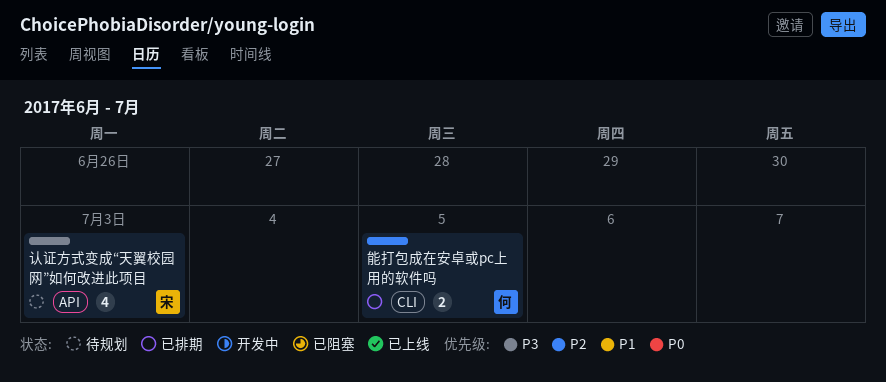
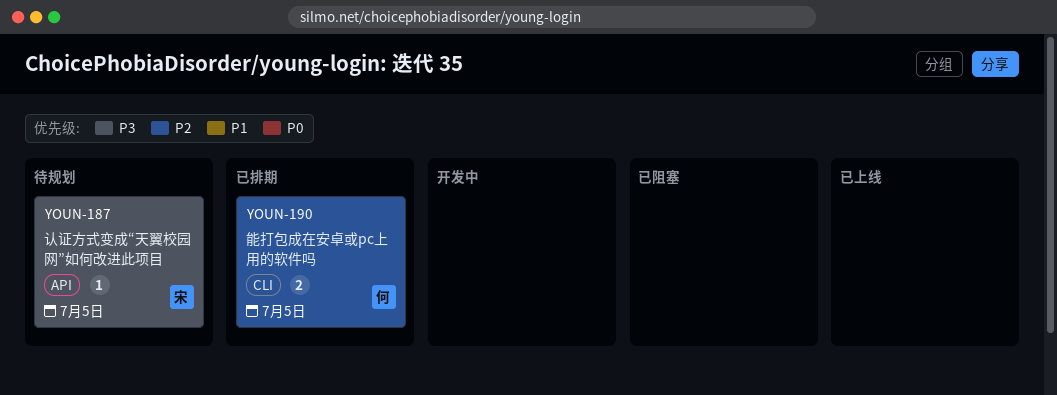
认证方式变成“天翼校园网”如何改进此项目, estimate: 4 -> 1
认证方式变成“天翼校园网”如何改进此项目, due: Jul 3 -> Jul 5

